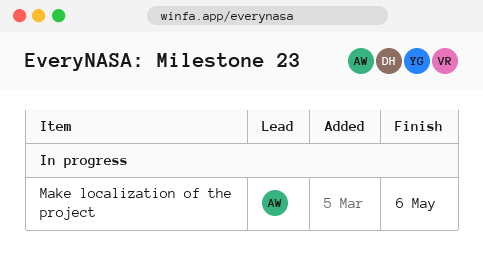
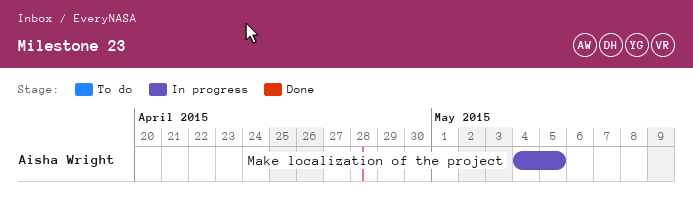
Make localization of the project, due: May 6 -> May 5

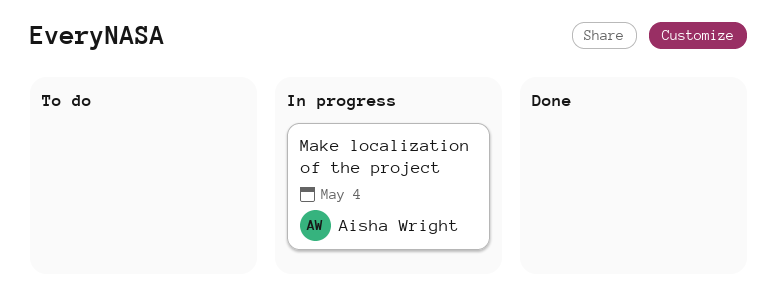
Make localization of the project, due: May 5 -> May 4

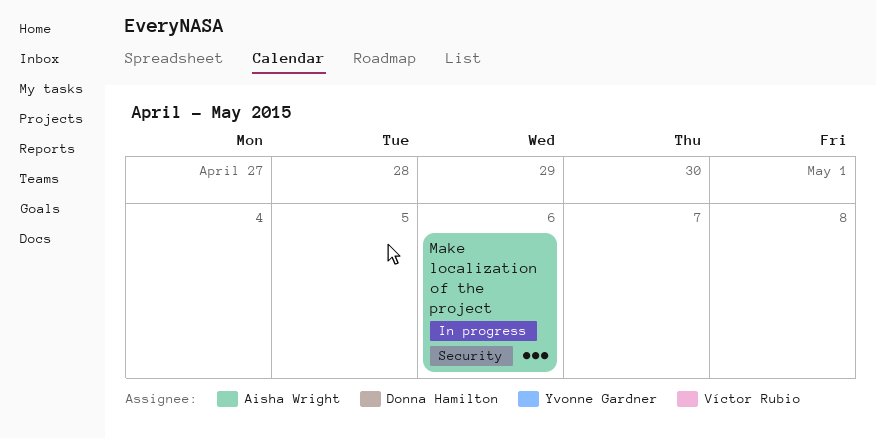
Make localization of the project, due: May 4 -> May 6

